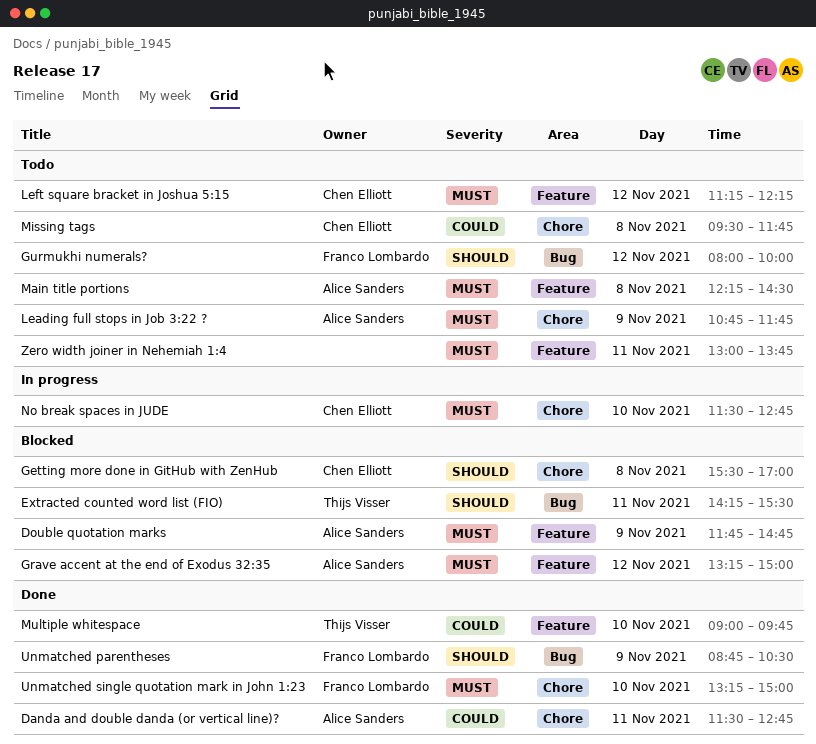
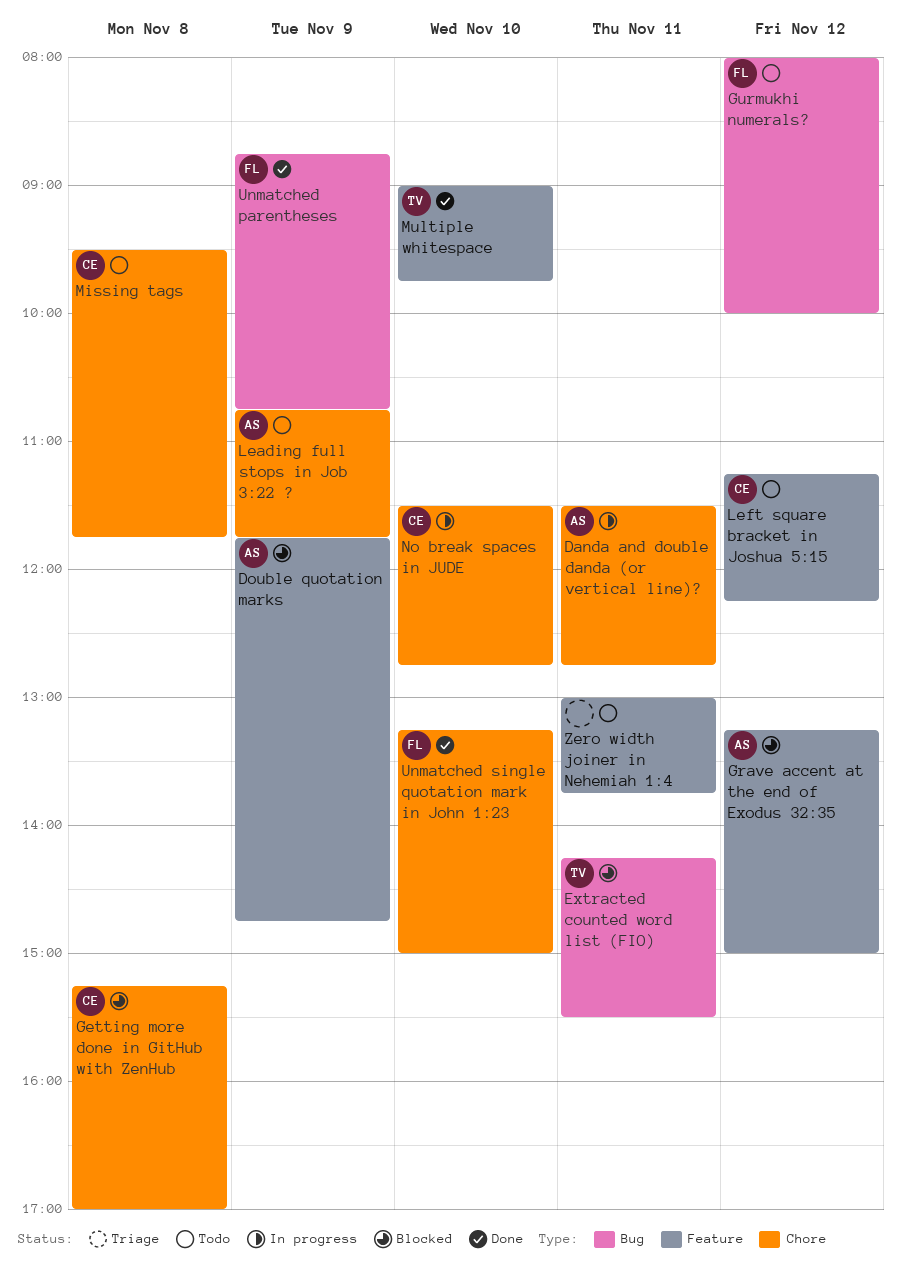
Danda and double danda (or vertical line)?, status: Done -> In progress
Getting more done in GitHub with ZenHub, begins: 15:30 -> 15:15
Main title portions: present -> none
Unmatched parentheses, ends: 10:30 -> 10:45

